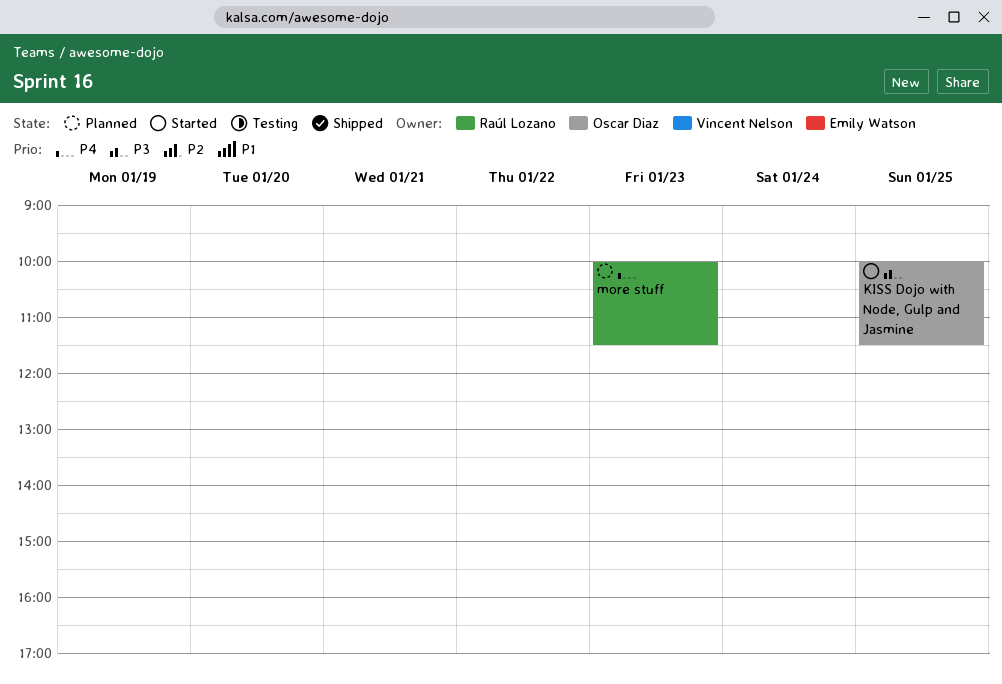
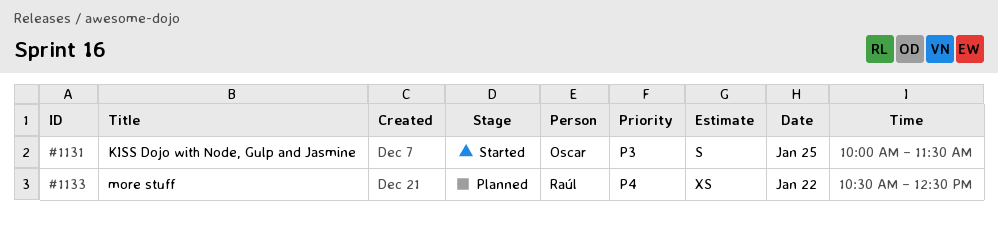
more stuff, day: Jan 23 -> Jan 22
more stuff, begins: 10:00 -> 10:30
more stuff, ends: 11:30 -> 12:30

